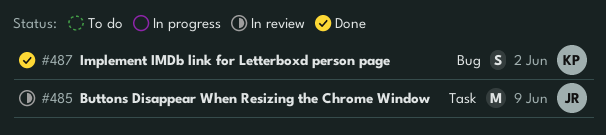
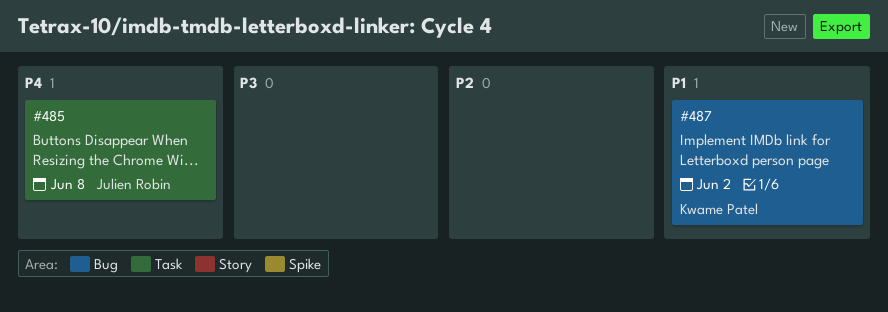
#485, due: Jun 9 -> Jun 8

